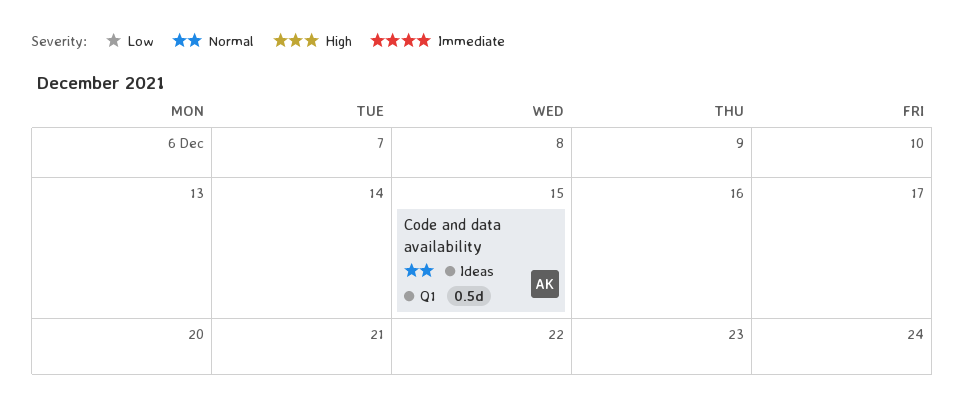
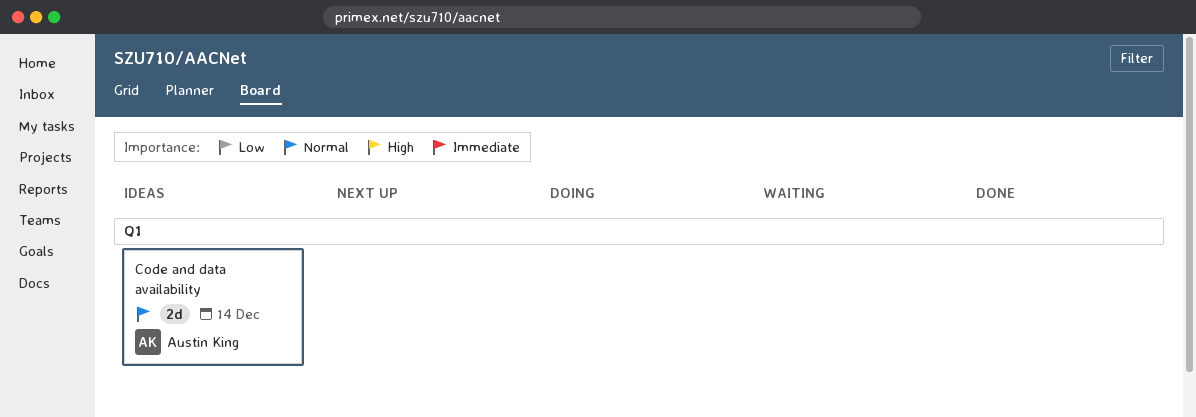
Code and data availability, estimate: 0.5d -> 2d
Code and data availability, due: Dec 15 -> Dec 14

